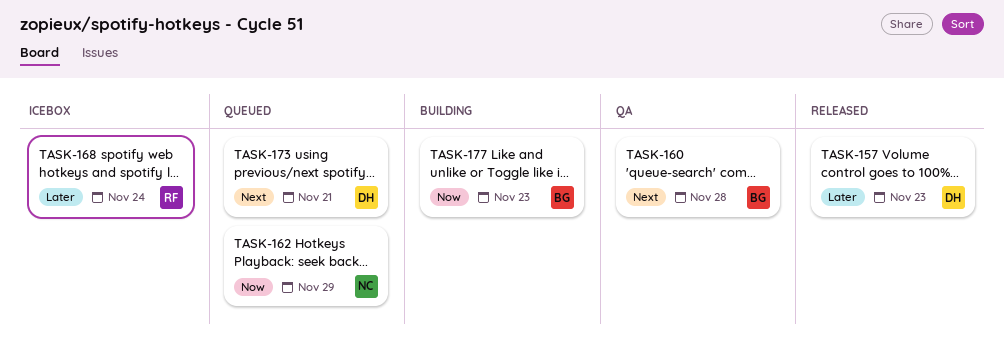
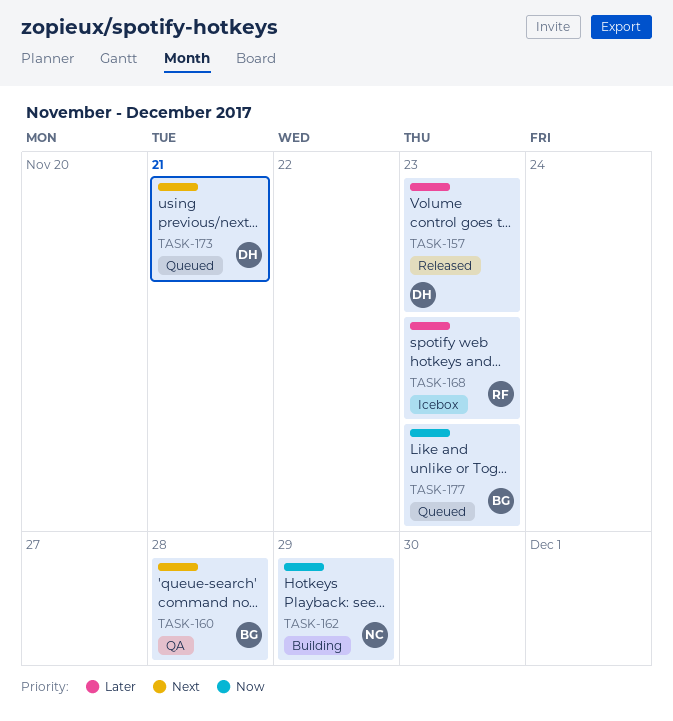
TASK-162, status: Queued -> Building
TASK-168, due: Nov 24 -> Nov 23
TASK-177, status: Building -> Queued

